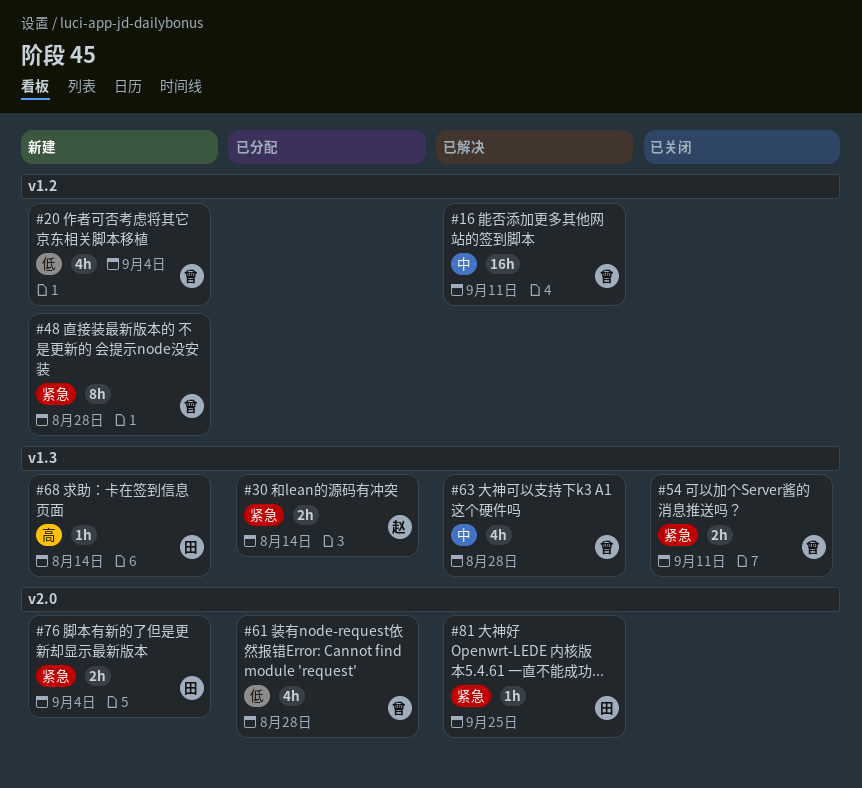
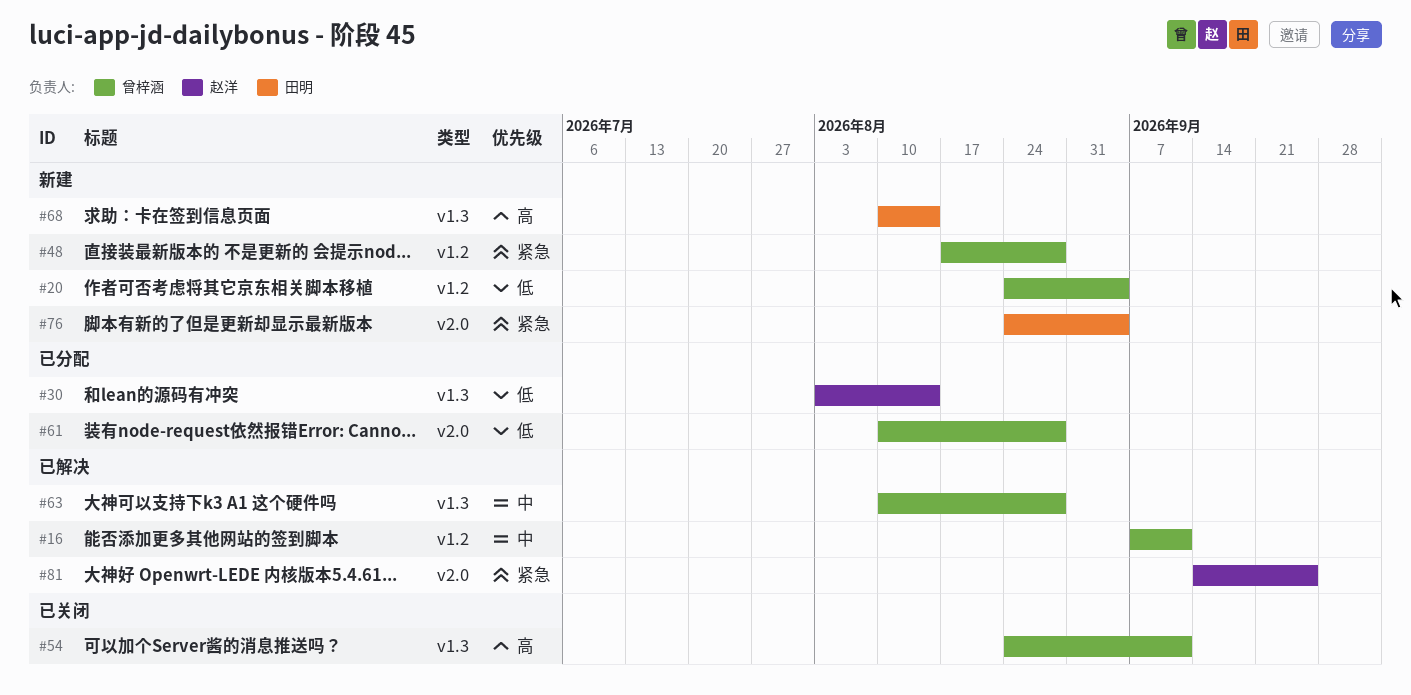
#30, priority: 紧急 -> 低
#54, priority: 紧急 -> 高
#81, owner: 田明 -> 赵洋

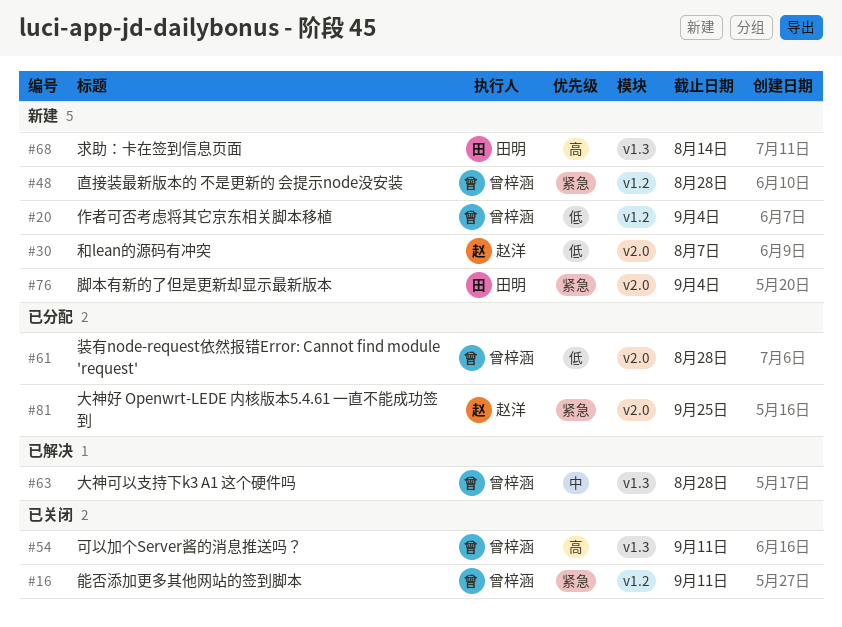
#16, status: 已解决 -> 已关闭
#16, priority: 中 -> 紧急
#30, status: 已分配 -> 新建
#30, label: v1.3 -> v2.0
#30, due: Aug 14 -> Aug 7
#81, status: 已解决 -> 已分配

